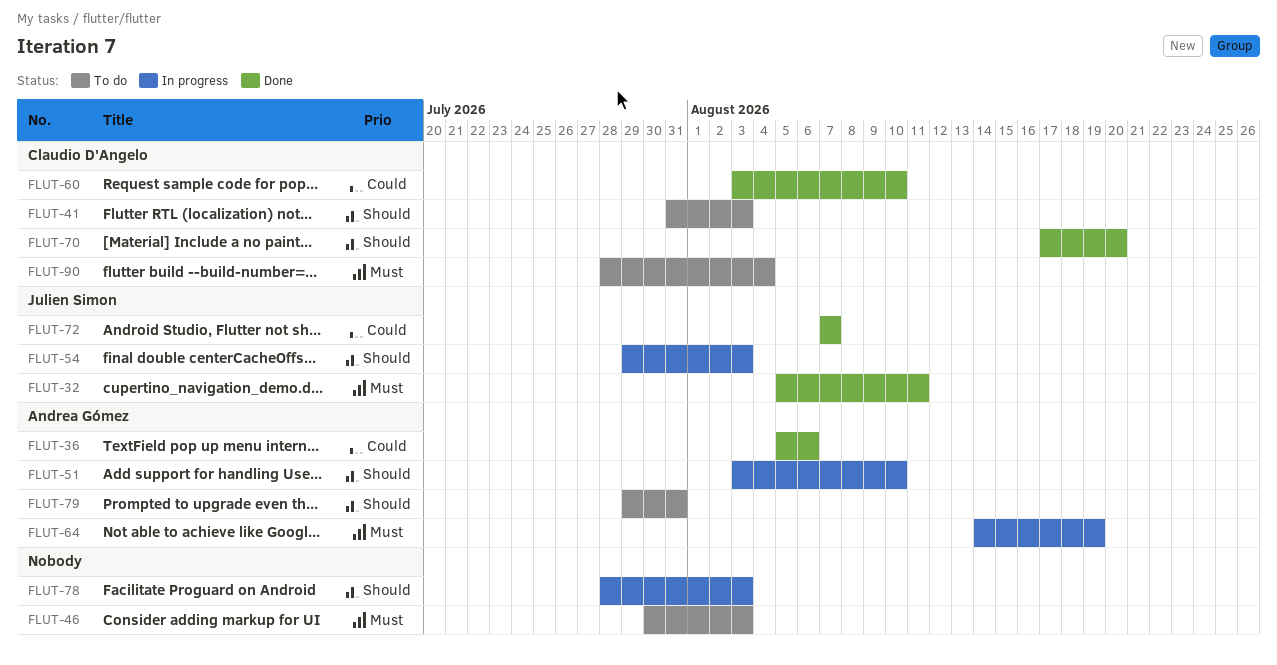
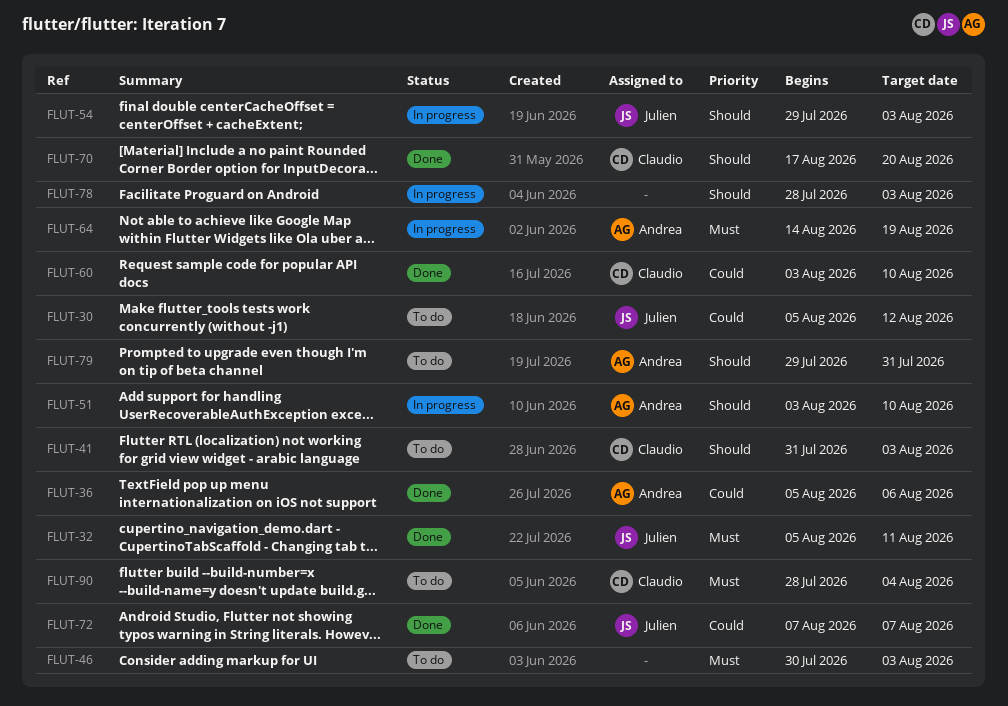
FLUT-30: none -> present

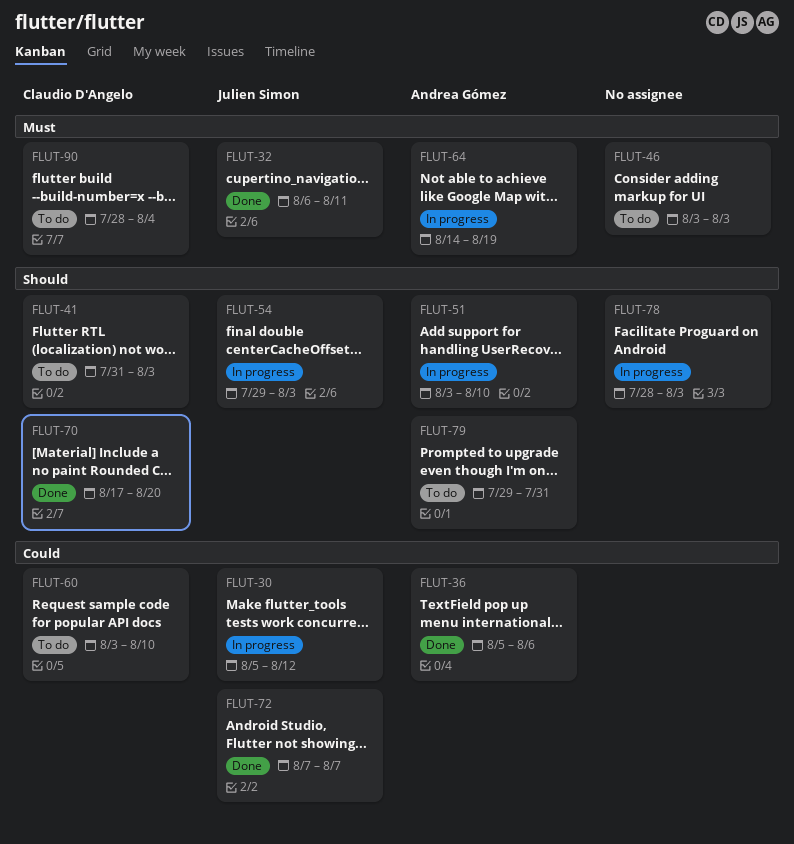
FLUT-30, status: To do -> In progress
FLUT-32, start: Aug 5 -> Aug 6
FLUT-46, start: Jul 30 -> Aug 3
FLUT-60, status: Done -> To do

